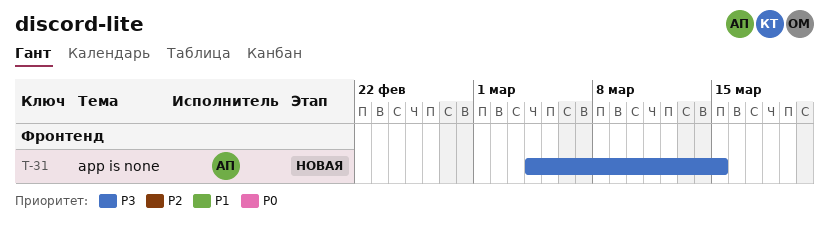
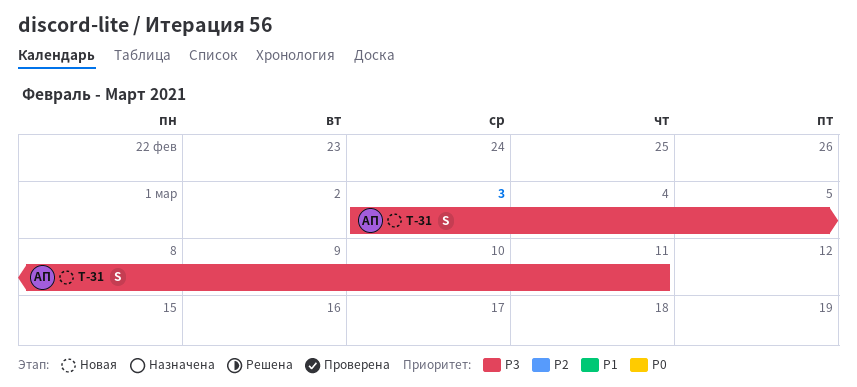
T-31, start: Mar 4 -> Mar 3
T-31, due: Mar 15 -> Mar 11

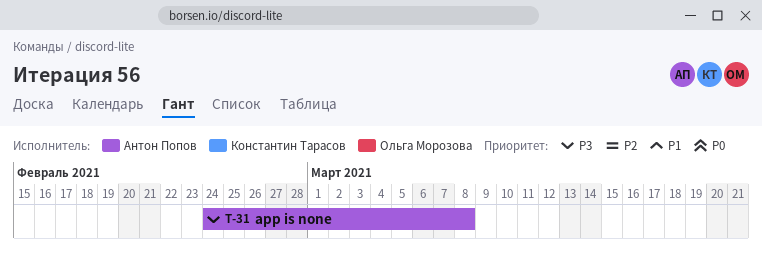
T-31, start: Mar 3 -> Feb 24
T-31, due: Mar 11 -> Mar 8

